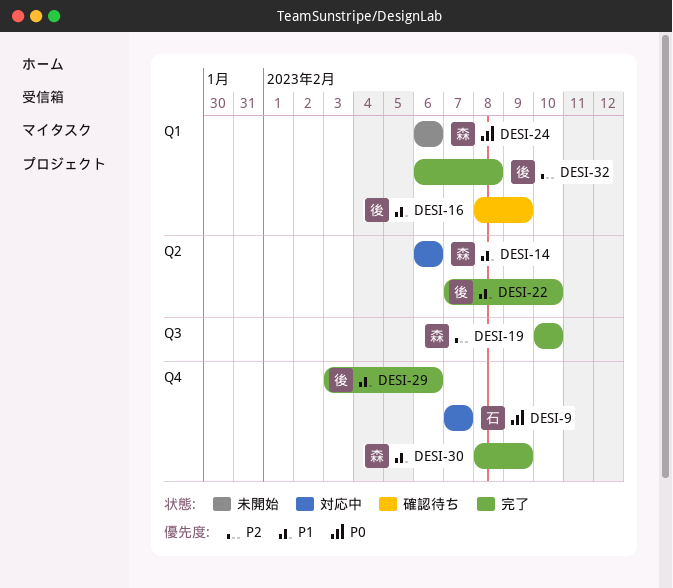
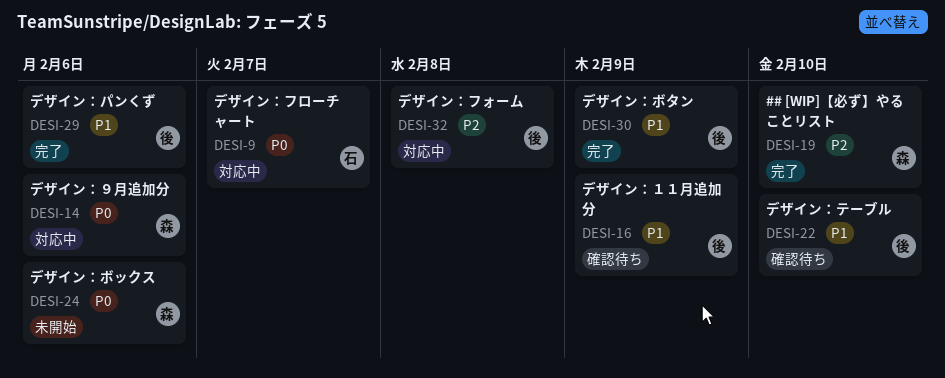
DESI-14, priority: P1 -> P0
DESI-22, status: 完了 -> 確認待ち
DESI-30, owner: 森 -> 後
DESI-32, status: 完了 -> 対応中

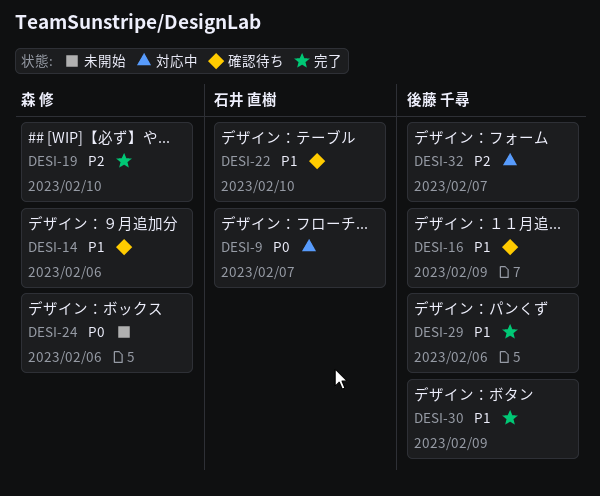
DESI-14, status: 対応中 -> 確認待ち
DESI-14, priority: P0 -> P1
DESI-22, owner: 後藤 千尋 -> 石井 直樹
DESI-32, due: Feb 8 -> Feb 7

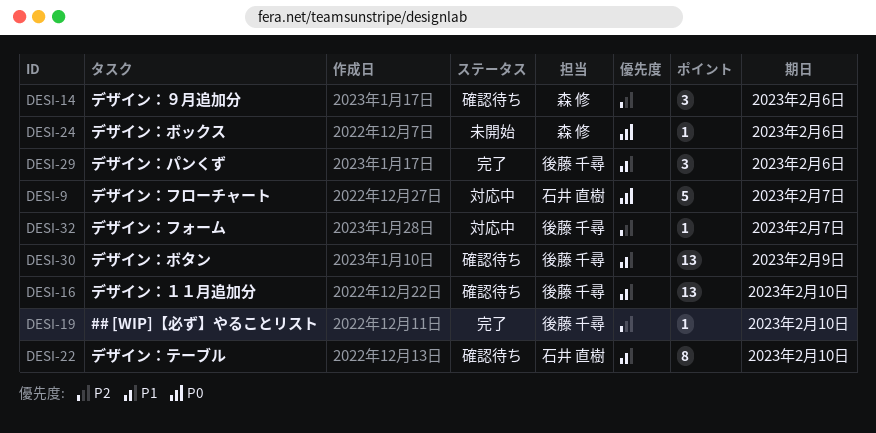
DESI-14, priority: P1 -> P2
DESI-16, due: Feb 9 -> Feb 10
DESI-19, owner: 森 修 -> 後藤 千尋
DESI-30, status: 完了 -> 確認待ち

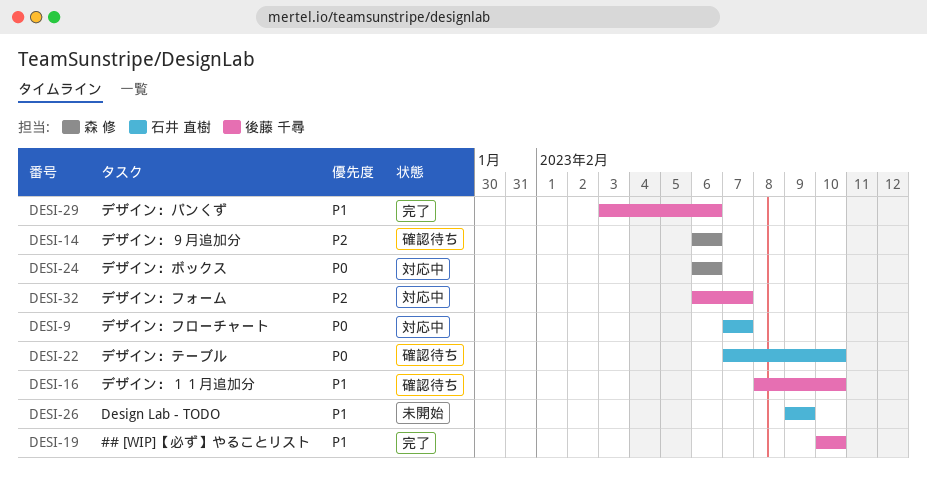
DESI-19, priority: P2 -> P1
DESI-22, priority: P1 -> P0
DESI-24, status: 未開始 -> 対応中
DESI-26: none -> present
DESI-30: present -> none

